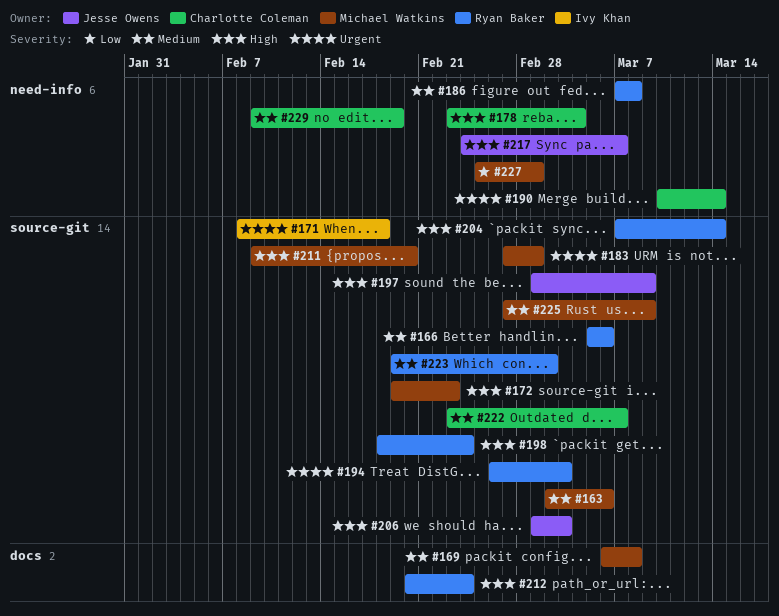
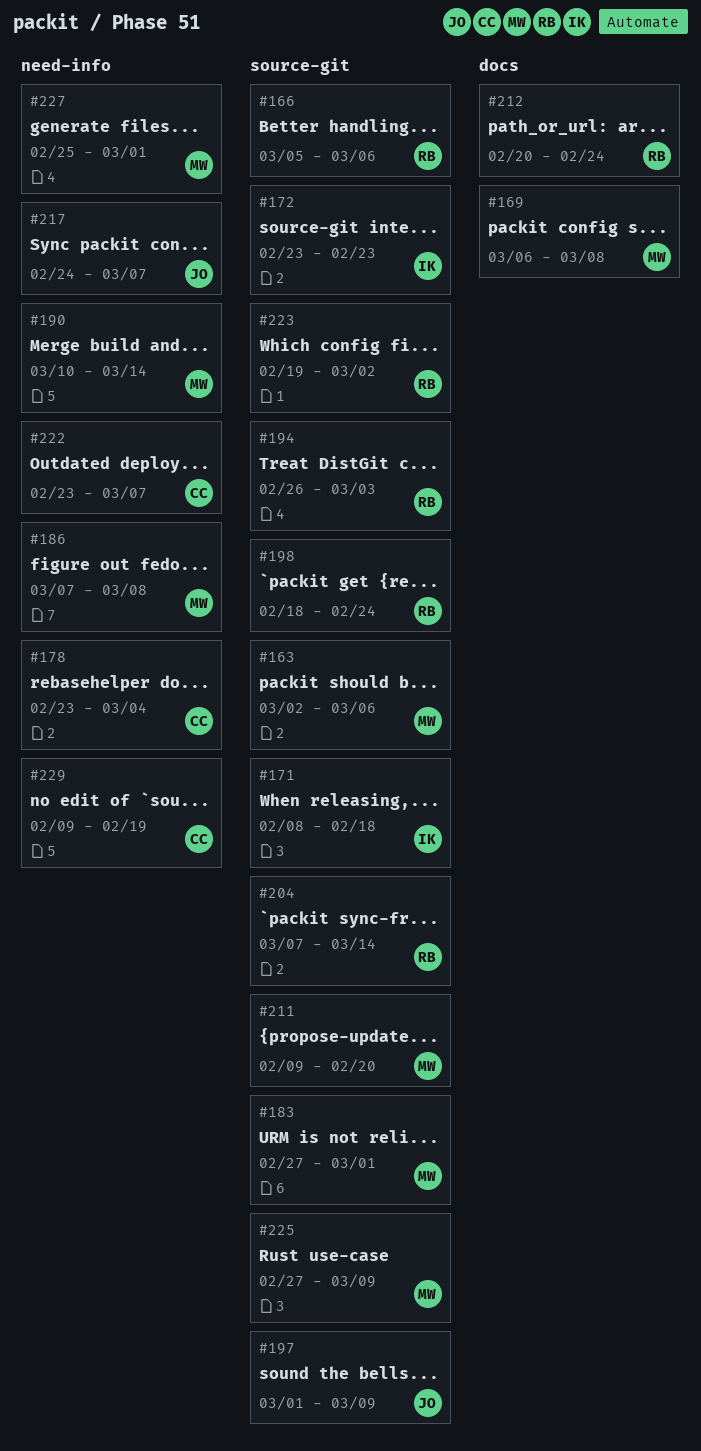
#172, owner: Michael Watkins -> Ivy Khan
#172, start: Feb 19 -> Feb 23
#186, owner: Ryan Baker -> Michael Watkins
#190, owner: Charlotte Coleman -> Michael Watkins
#206: present -> none
#222, label: source-git -> need-info

